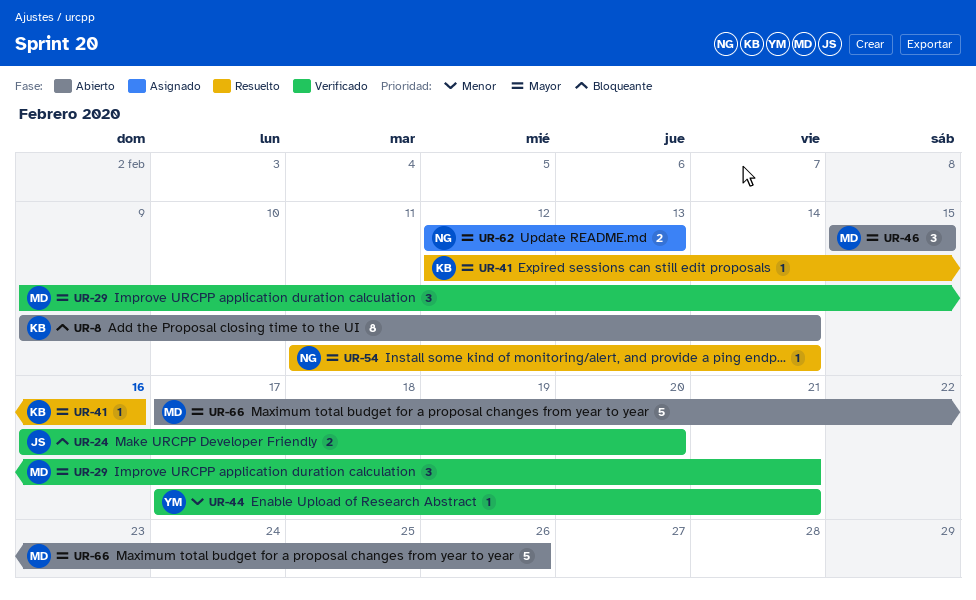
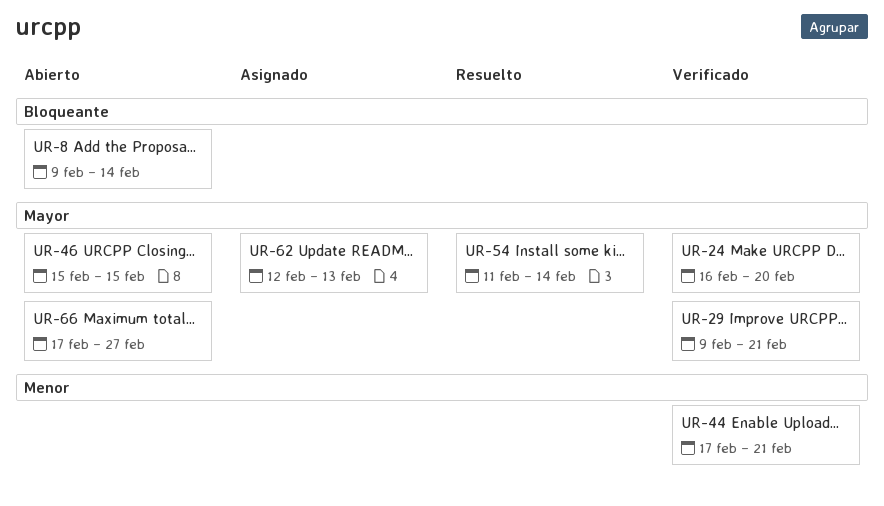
UR-24, priority: Bloqueante -> Mayor
UR-41: present -> none
UR-66, due: Feb 26 -> Feb 27

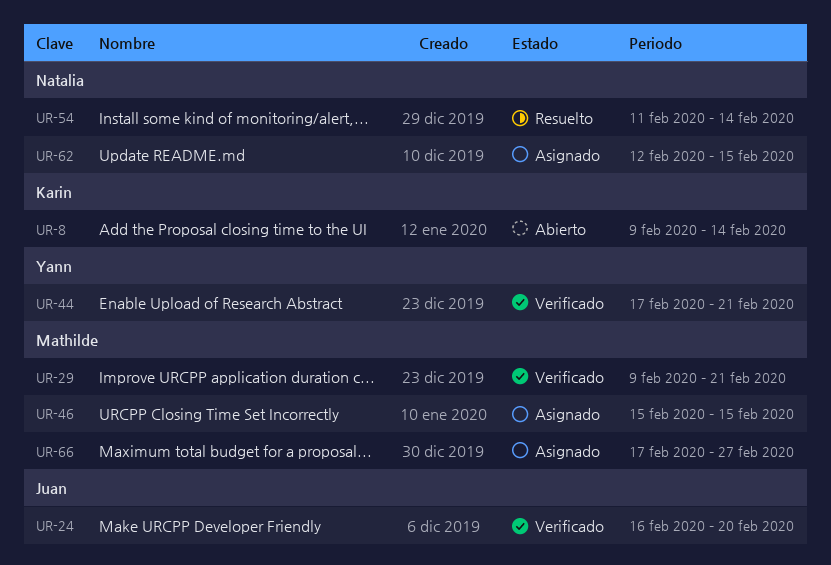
UR-46, status: Abierto -> Asignado
UR-62, due: Feb 13 -> Feb 15
UR-66, status: Abierto -> Asignado

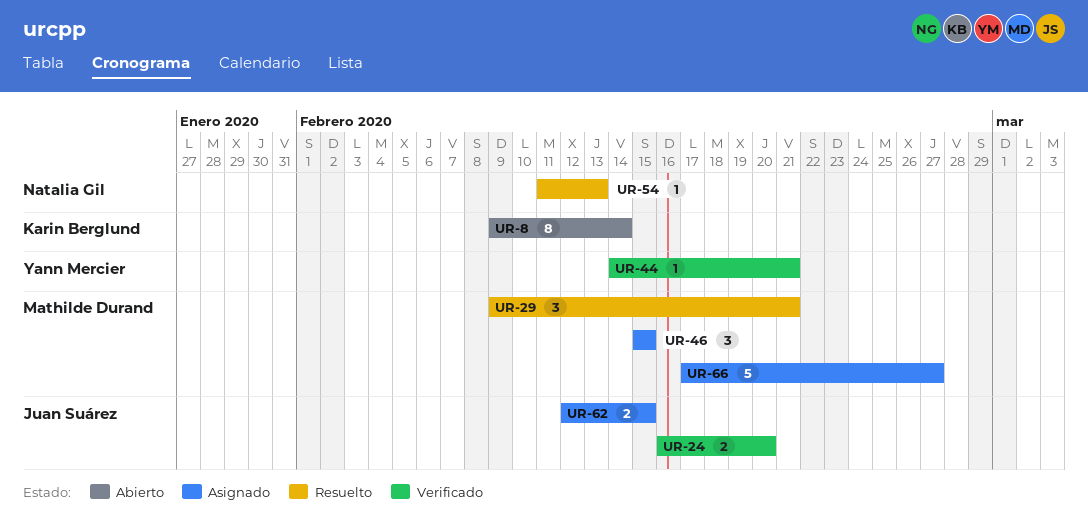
UR-29, status: Verificado -> Resuelto
UR-44, start: Feb 17 -> Feb 14
UR-54, due: Feb 14 -> Feb 13
UR-62, owner: Natalia Gil -> Juan Suárez

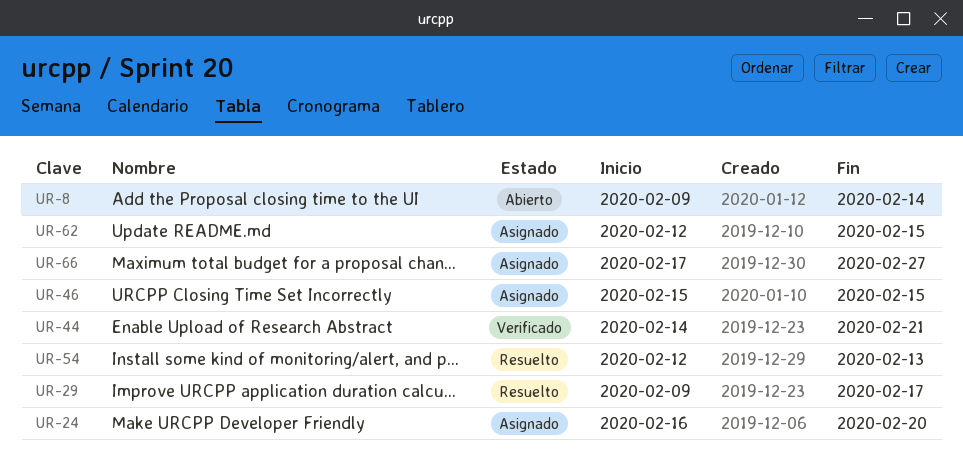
UR-24, status: Verificado -> Asignado
UR-29, due: Feb 21 -> Feb 17
UR-54, start: Feb 11 -> Feb 12

